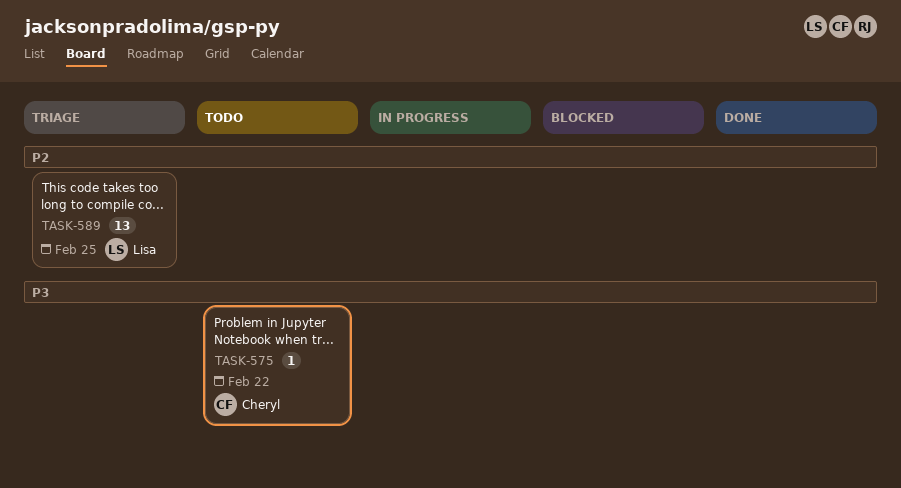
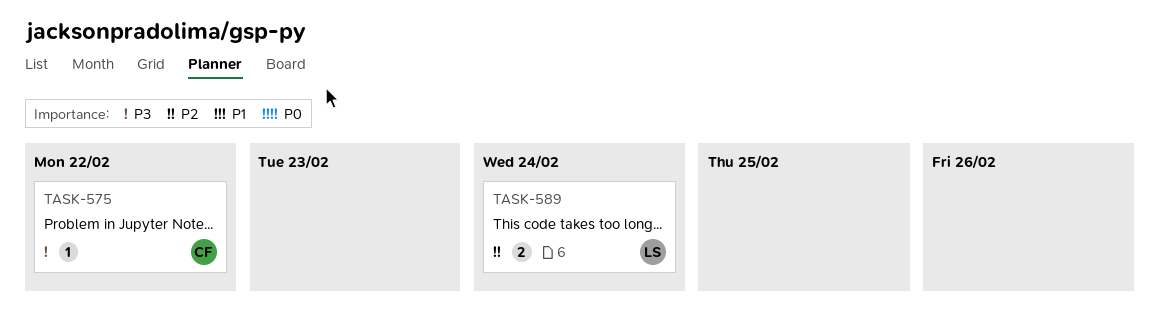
TASK-589, estimate: 13 -> 2
TASK-589, due: Feb 25 -> Feb 24

